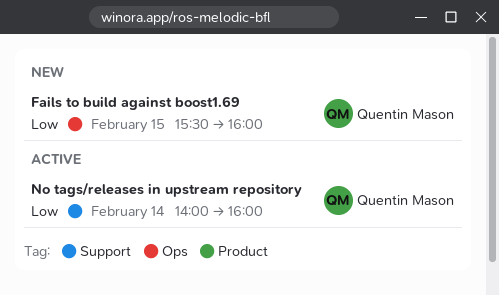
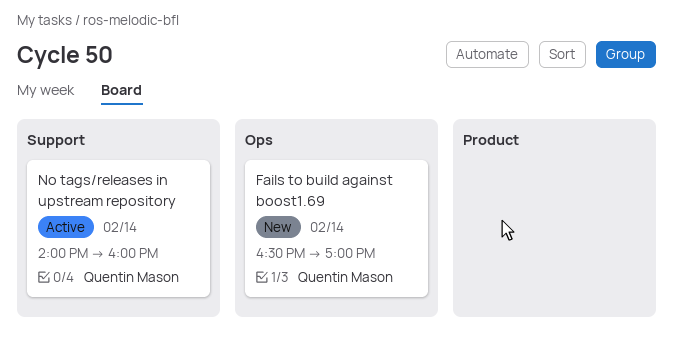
Fails to build against boost1.69, day: Feb 15 -> Feb 14
Fails to build against boost1.69, begins: 15:30 -> 16:30
Fails to build against boost1.69, ends: 16:00 -> 17:00

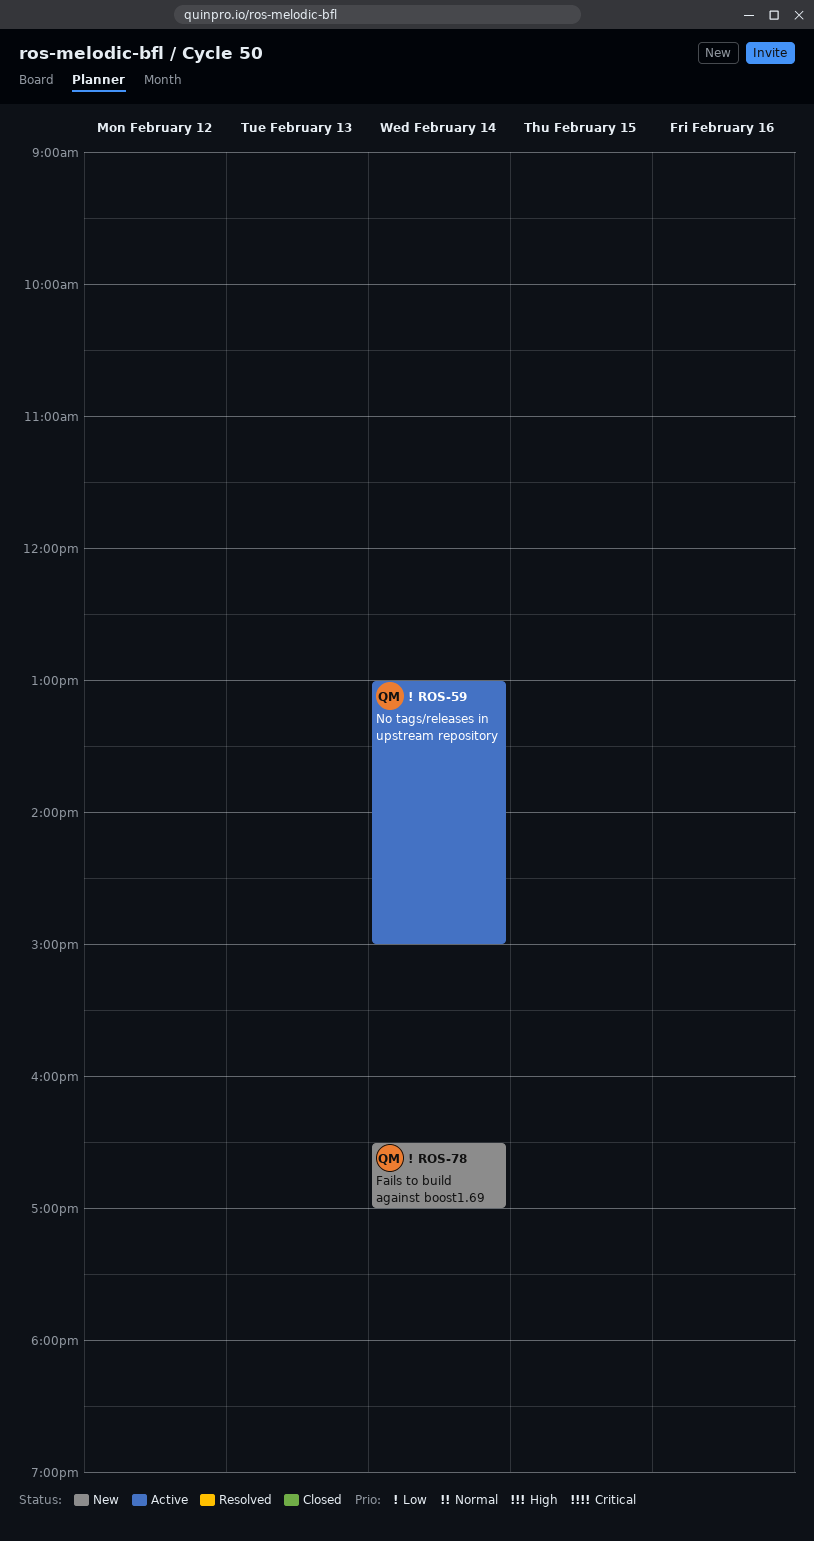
No tags/releases in upstream repository, begins: 14:00 -> 13:00
No tags/releases in upstream repository, ends: 16:00 -> 15:00

